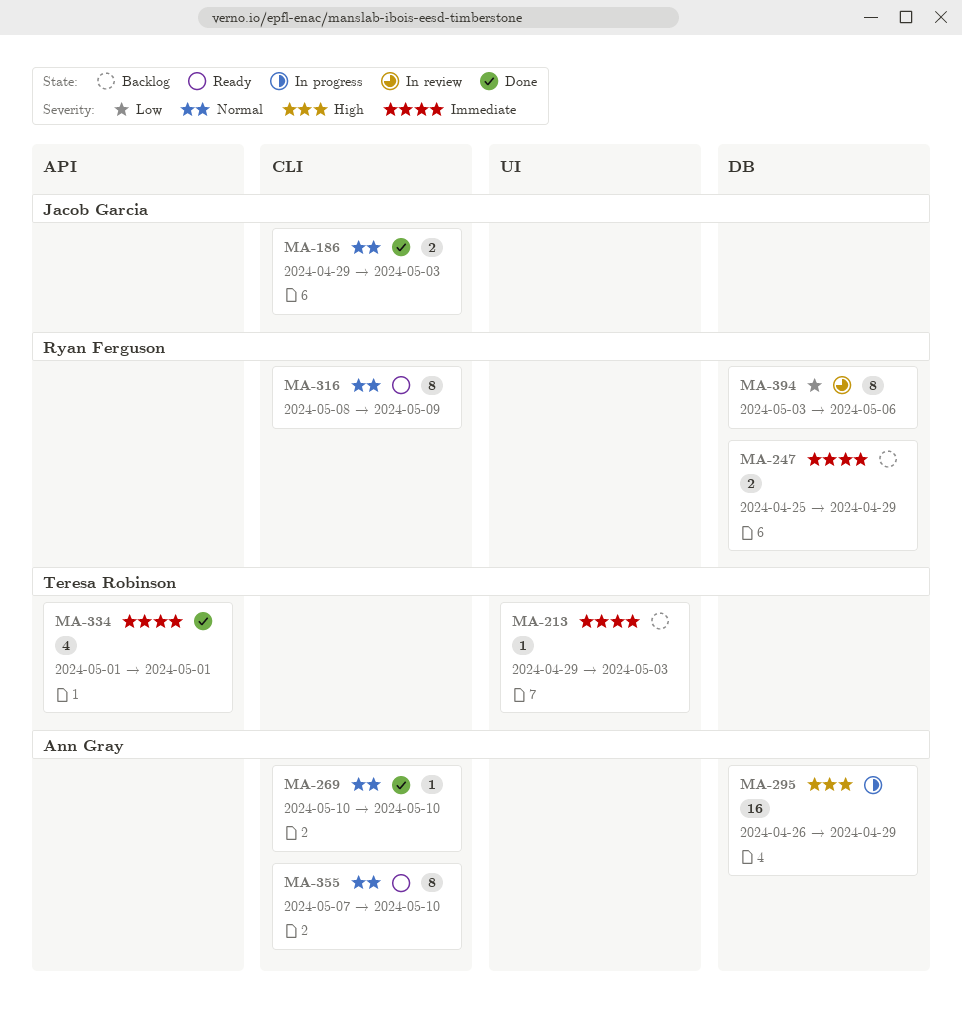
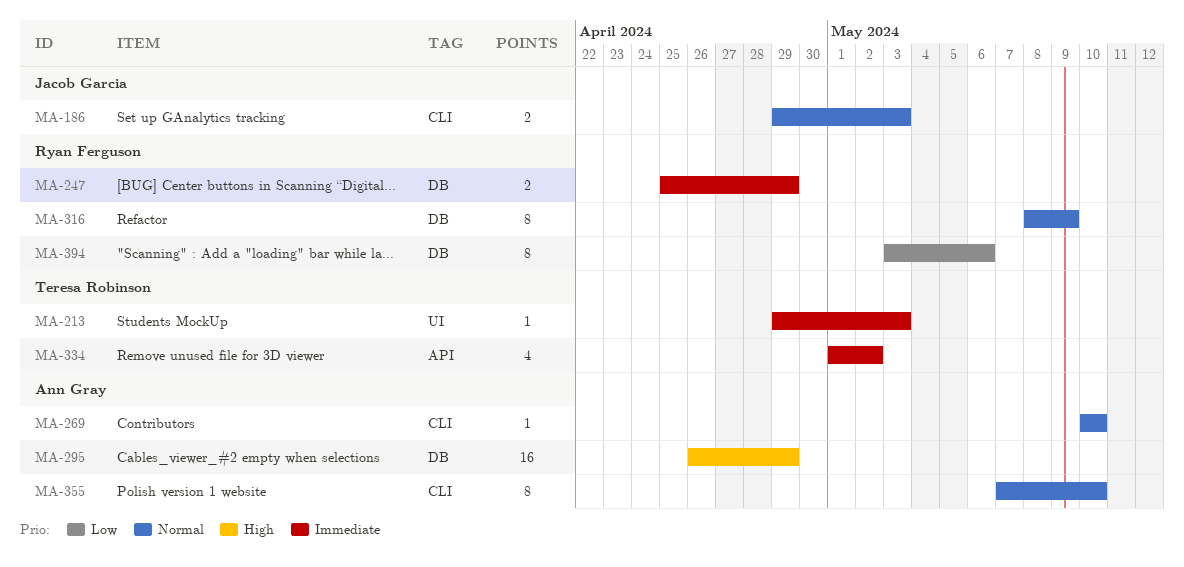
MA-316, label: CLI -> DB
MA-334, due: May 1 -> May 2

